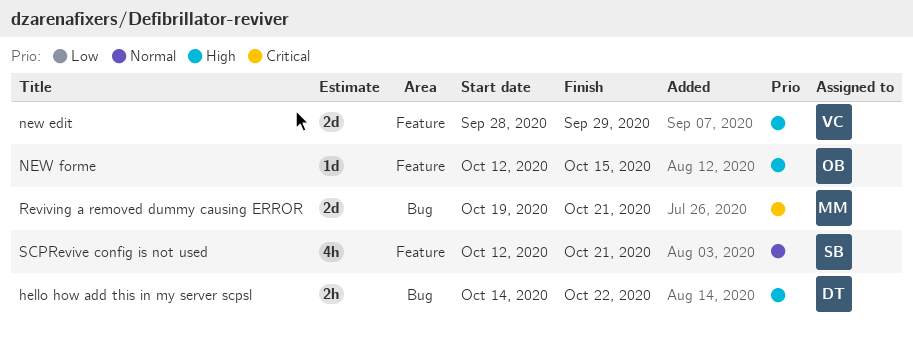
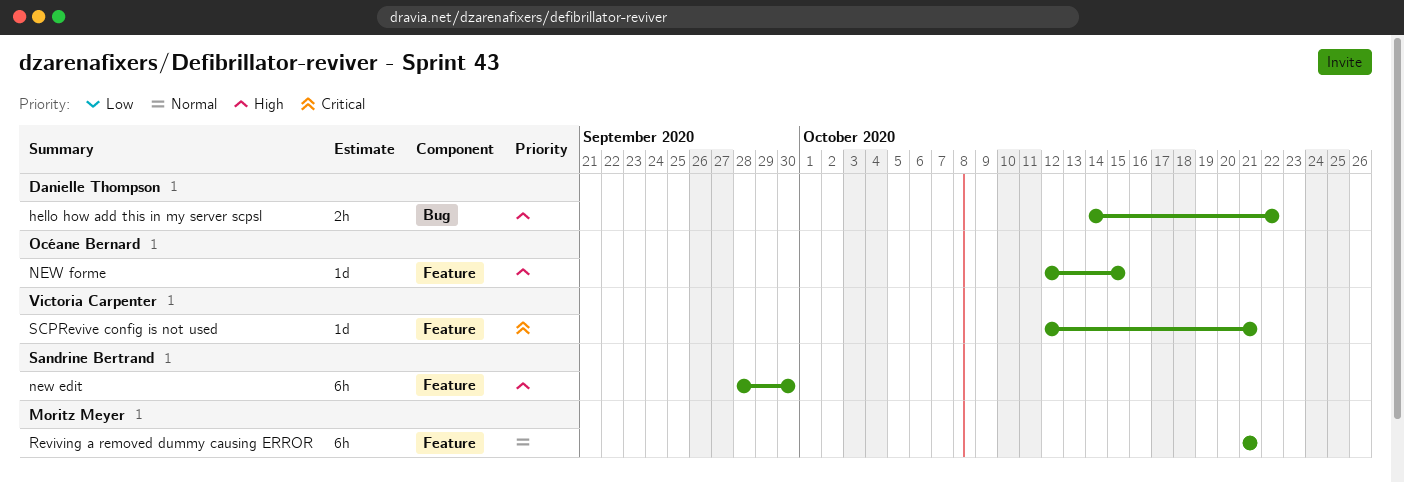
new edit, owner: Victoria Carpenter -> Sandrine Bertrand
new edit, estimate: 2d -> 6h
new edit, due: Sep 29 -> Sep 30
Reviving a removed dummy causing ERROR, priority: Critical -> Normal
Reviving a removed dummy causing ERROR, label: Bug -> Feature
Reviving a removed dummy causing ERROR, estimate: 2d -> 6h
Reviving a removed dummy causing ERROR, start: Oct 19 -> Oct 21
SCPRevive config is not used, owner: Sandrine Bertrand -> Victoria Carpenter
SCPRevive config is not used, priority: Normal -> Critical
SCPRevive config is not used, estimate: 4h -> 1d

